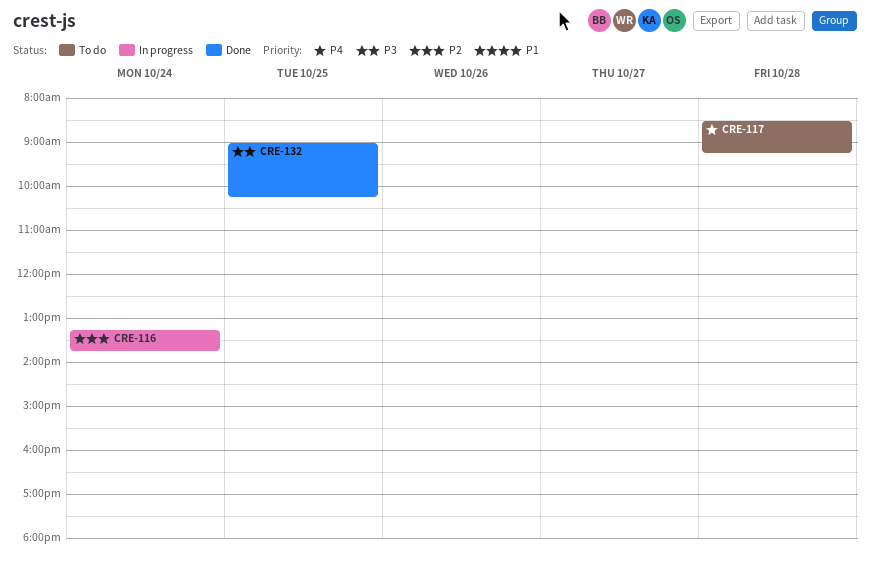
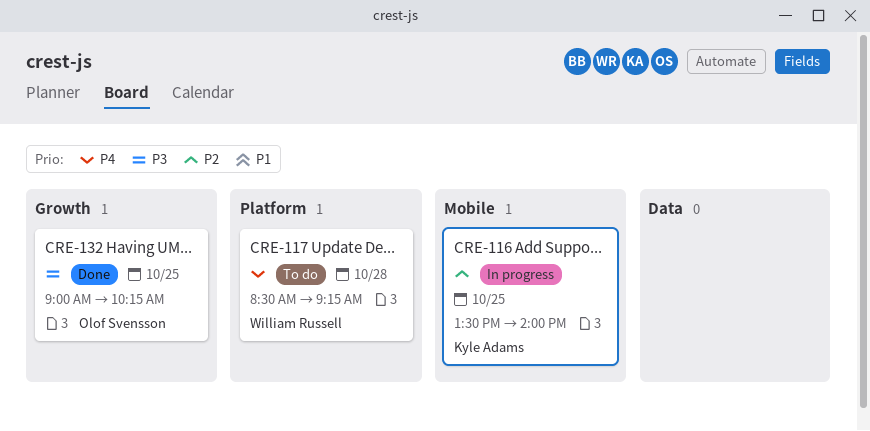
CRE-116, day: Oct 24 -> Oct 25
CRE-116, begins: 13:15 -> 13:30
CRE-116, ends: 13:45 -> 14:00

